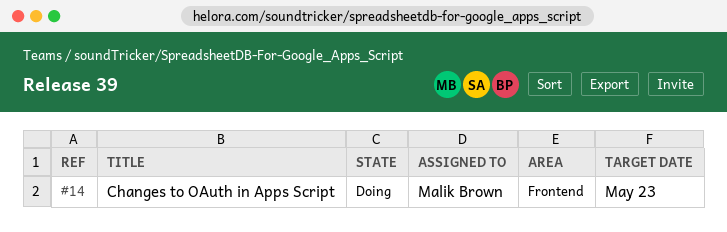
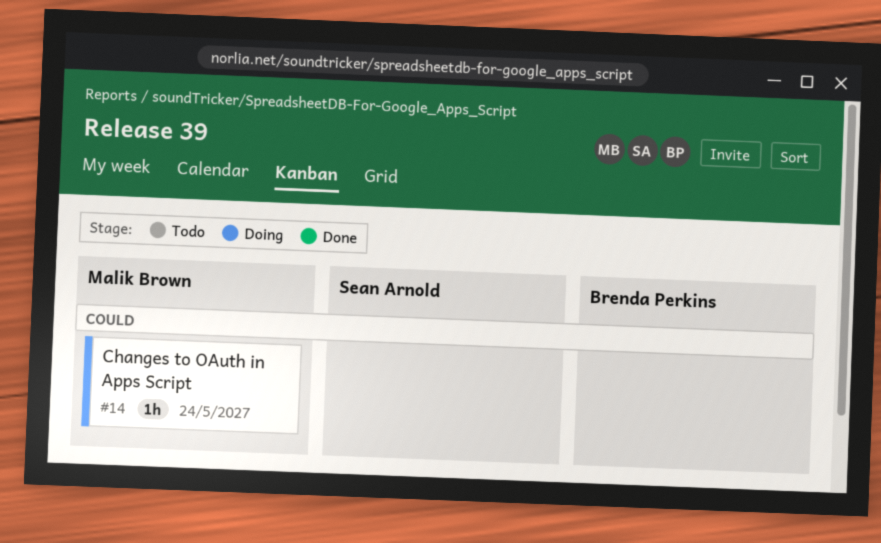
#14, due: May 23 -> May 24

